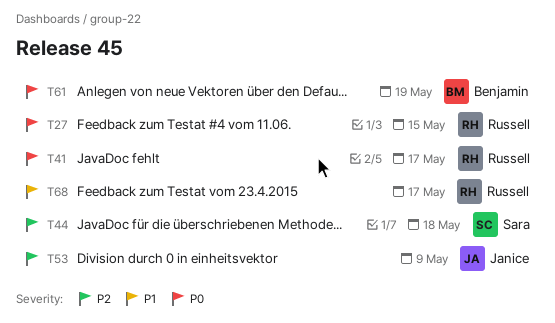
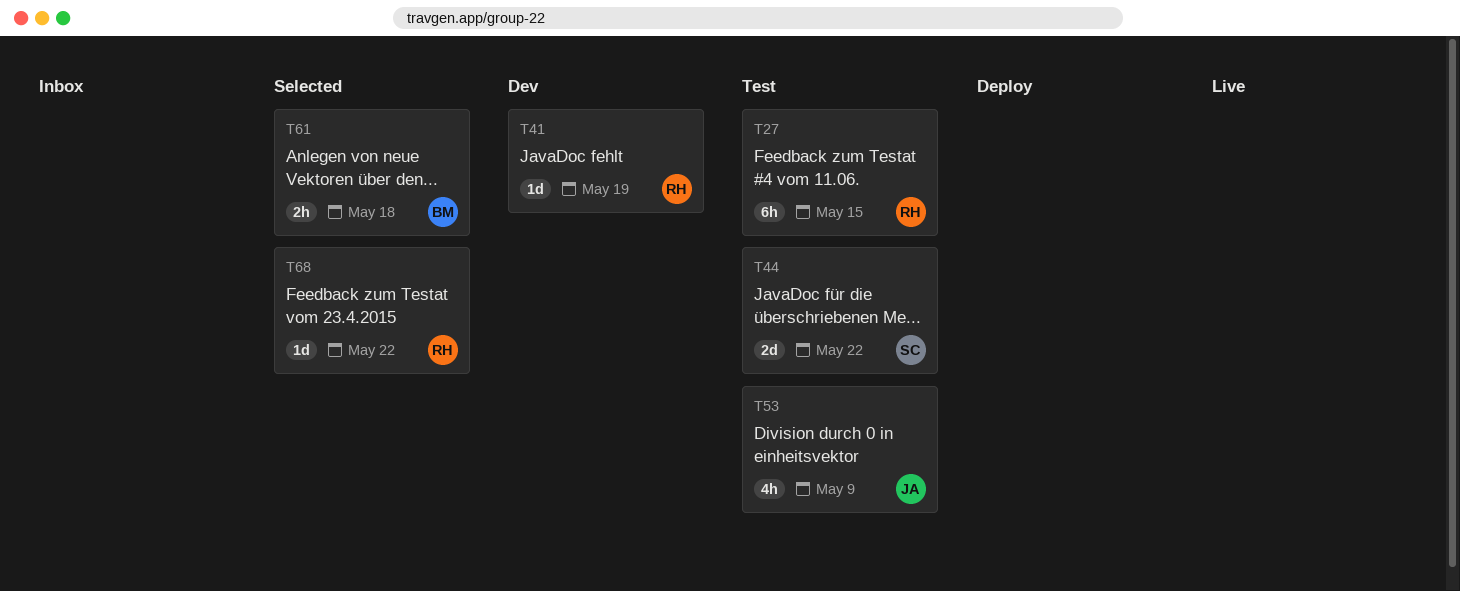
T41, due: May 17 -> May 19
T44, due: May 18 -> May 22
T61, due: May 19 -> May 18
T68, due: May 17 -> May 22

